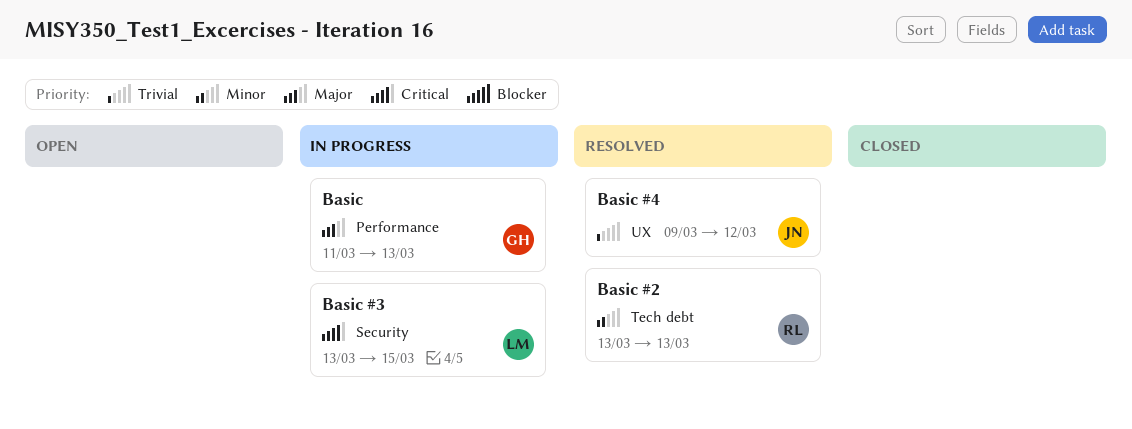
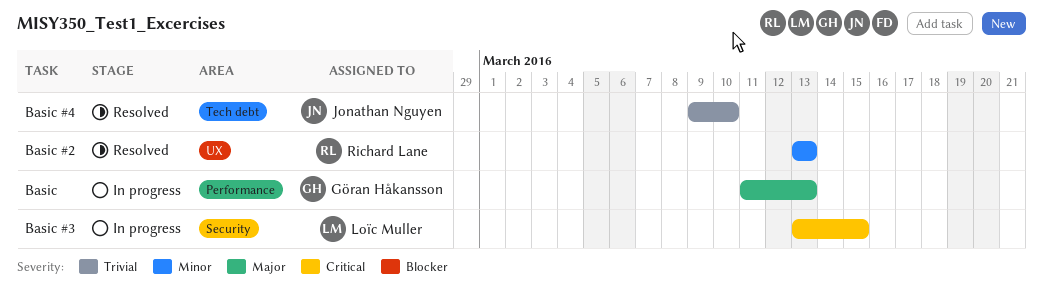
Basic #2, label: Tech debt -> UX
Basic #4, label: UX -> Tech debt
Basic #4, due: Mar 12 -> Mar 10

